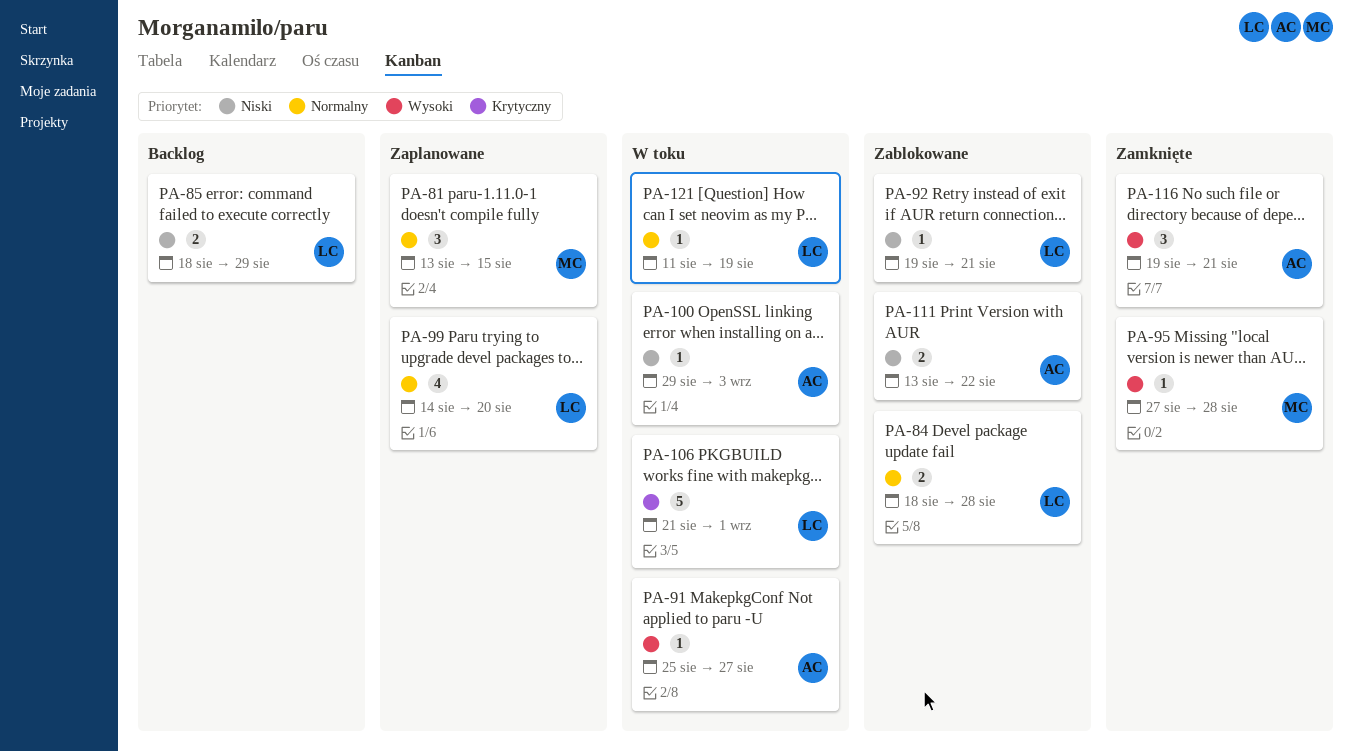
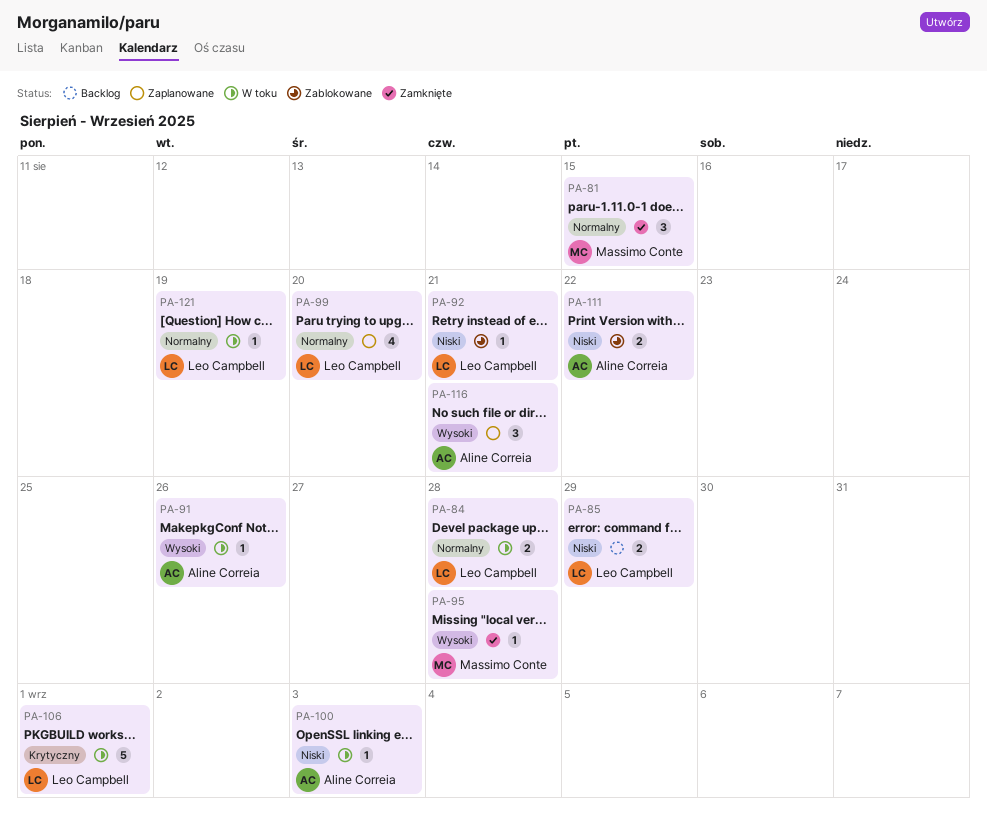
PA-81, status: Zaplanowane -> Zamknięte
PA-84, status: Zablokowane -> W toku
PA-91, due: Aug 27 -> Aug 26
PA-116, status: Zamknięte -> Zaplanowane

